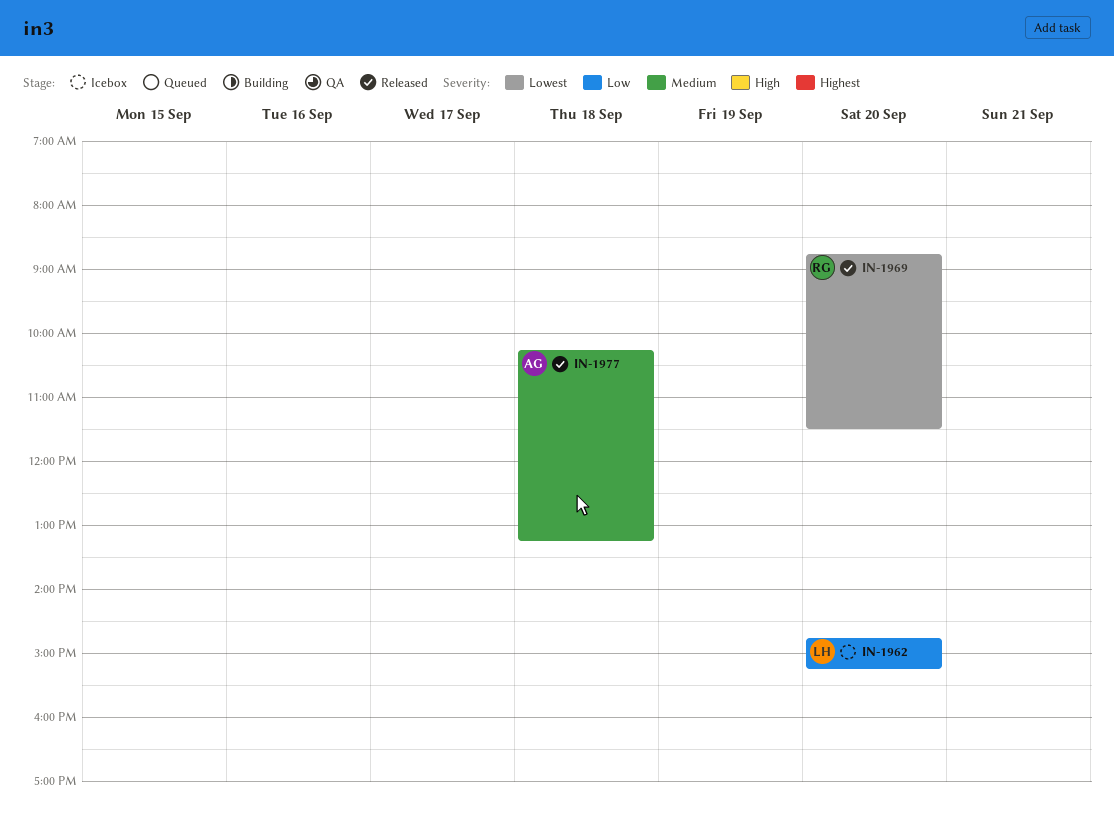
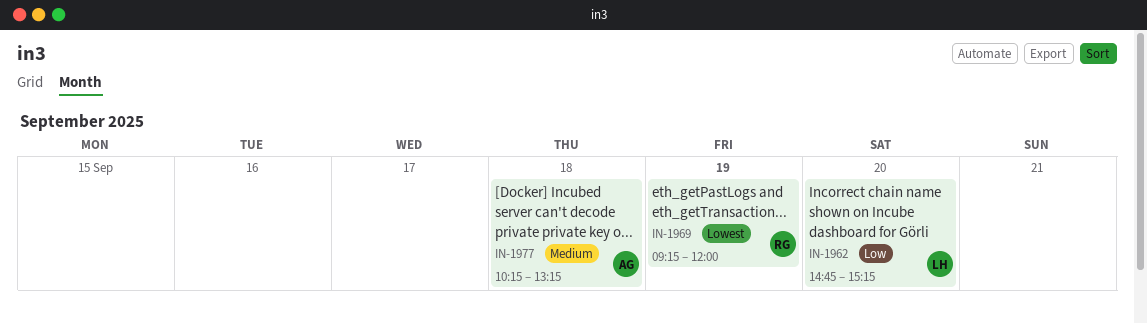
IN-1969, day: Sep 20 -> Sep 19
IN-1969, begins: 08:45 -> 09:15
IN-1969, ends: 11:30 -> 12:00

